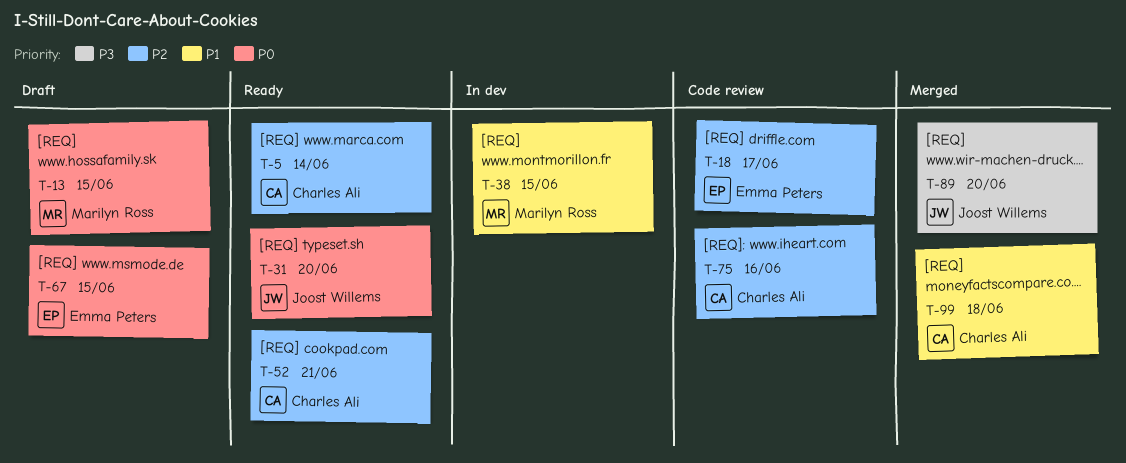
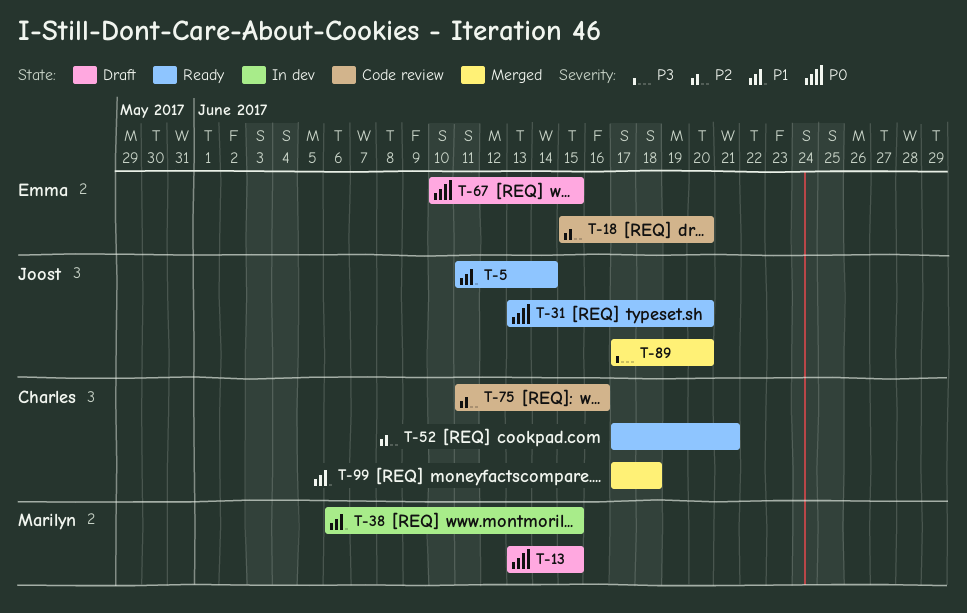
T-5, owner: Charles Ali -> Joost Willems
T-5, priority: P2 -> P1
T-18, due: Jun 17 -> Jun 20

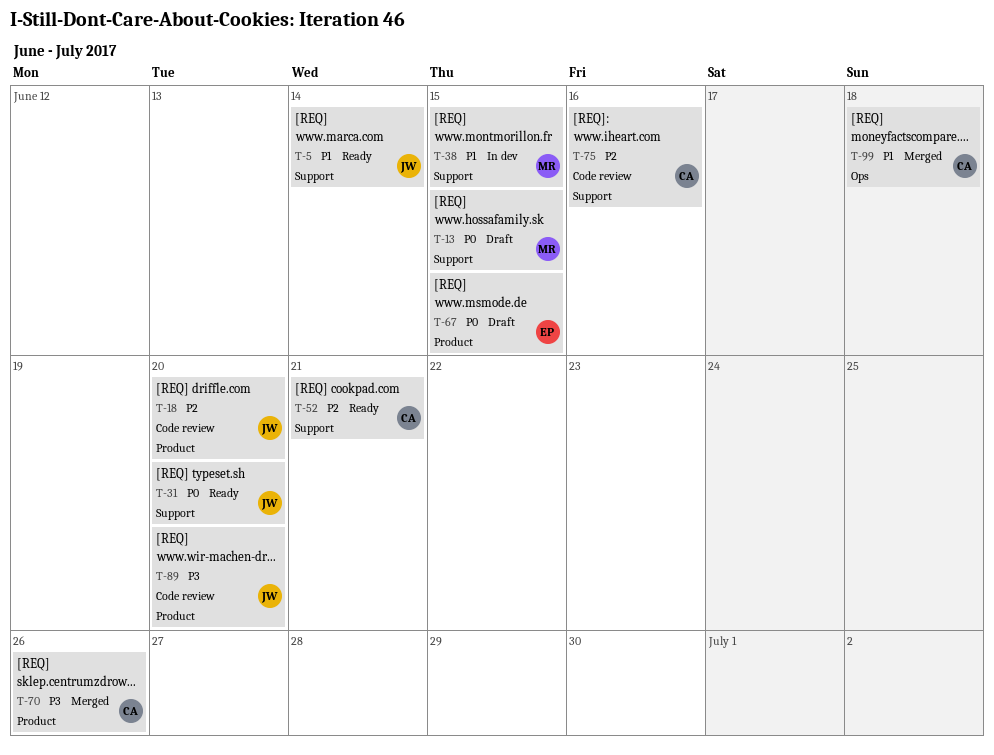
T-18, owner: Emma -> Joost
T-70: none -> present
T-89, status: Merged -> Code review

